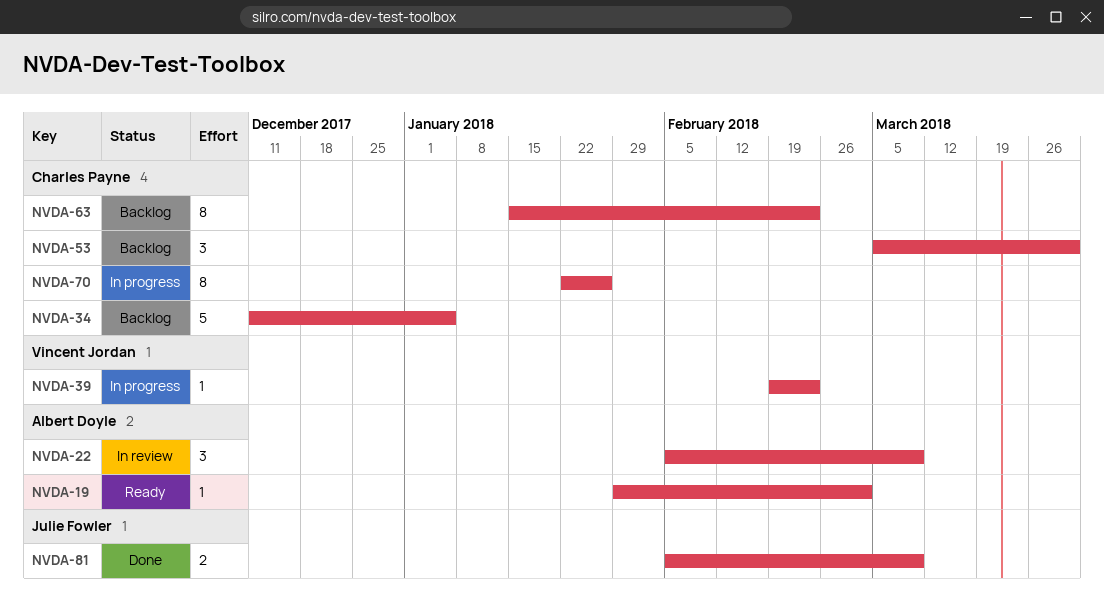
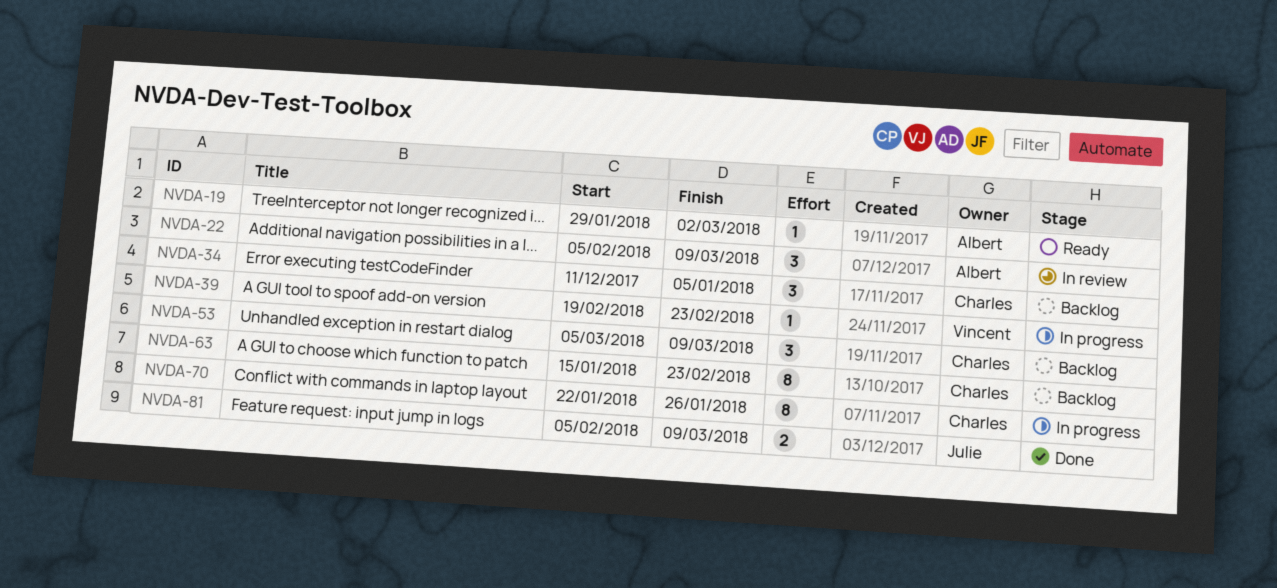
NVDA-34, estimate: 5 -> 3
NVDA-53, due: Mar 30 -> Mar 9

